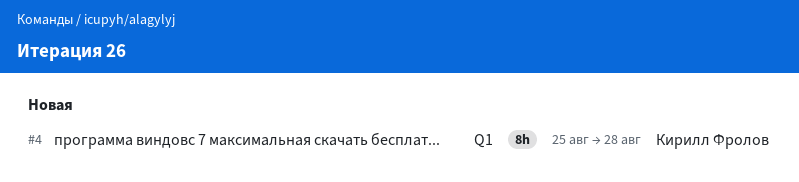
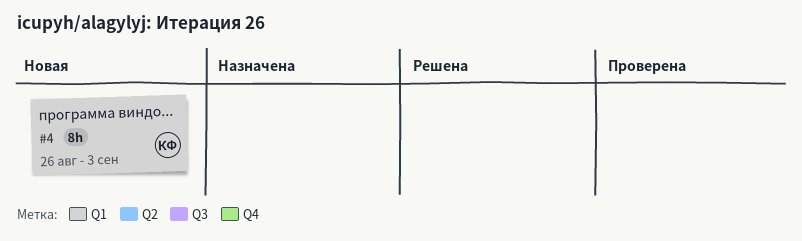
#4, start: Aug 25 -> Aug 26
#4, due: Aug 28 -> Sep 3

